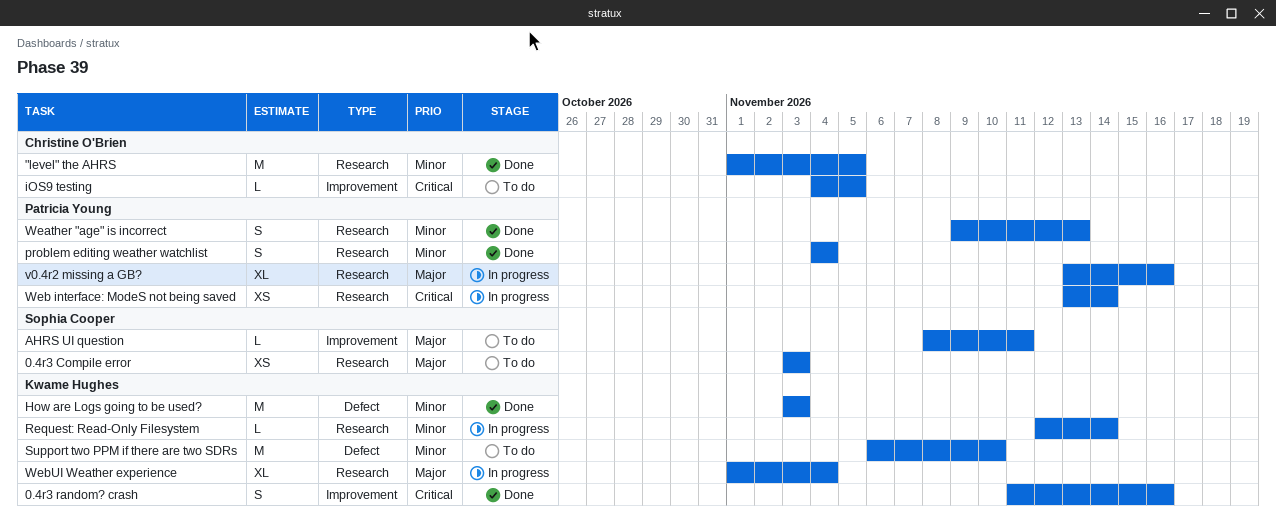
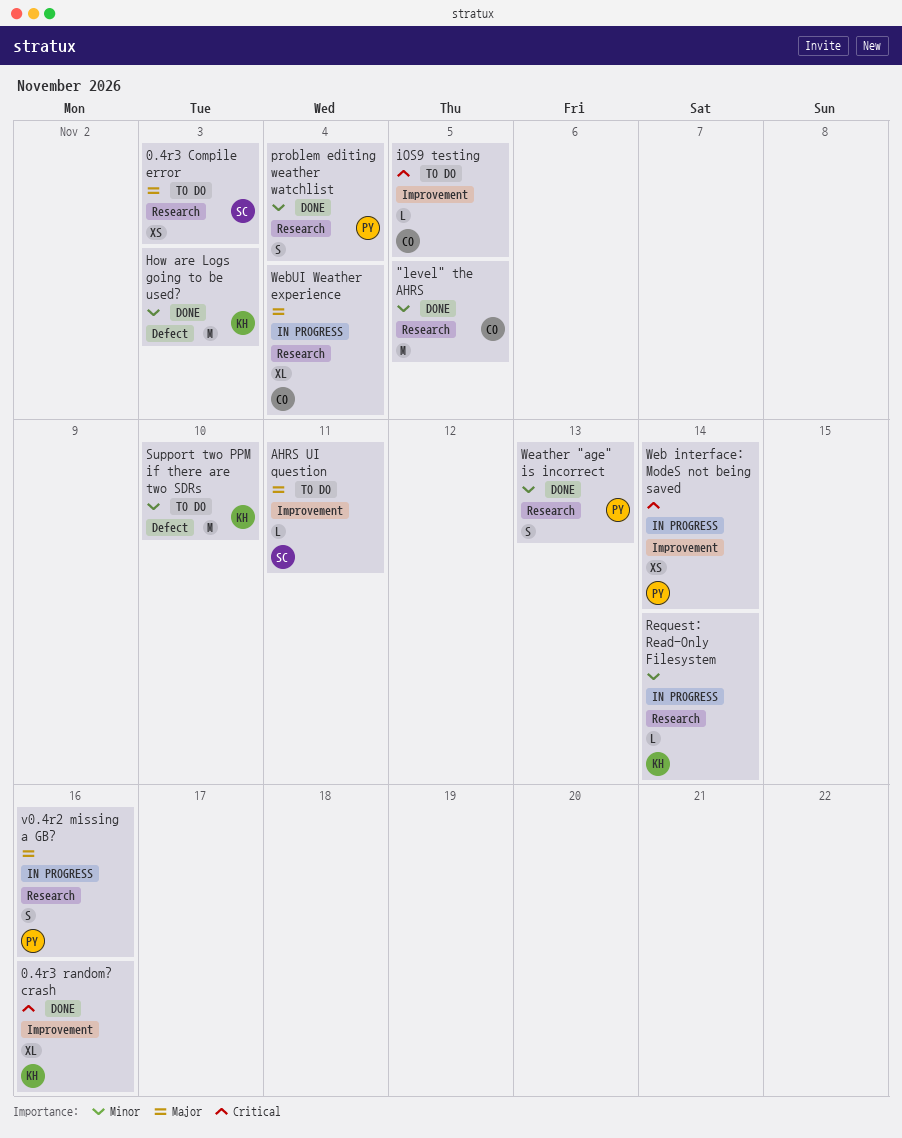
0.4r3 random? crash, estimate: S -> XL
v0.4r2 missing a GB?, estimate: XL -> S
Web interface: ModeS not being saved, label: Research -> Improvement
WebUI Weather experience, owner: Kwame Hughes -> Christine O'Brien

